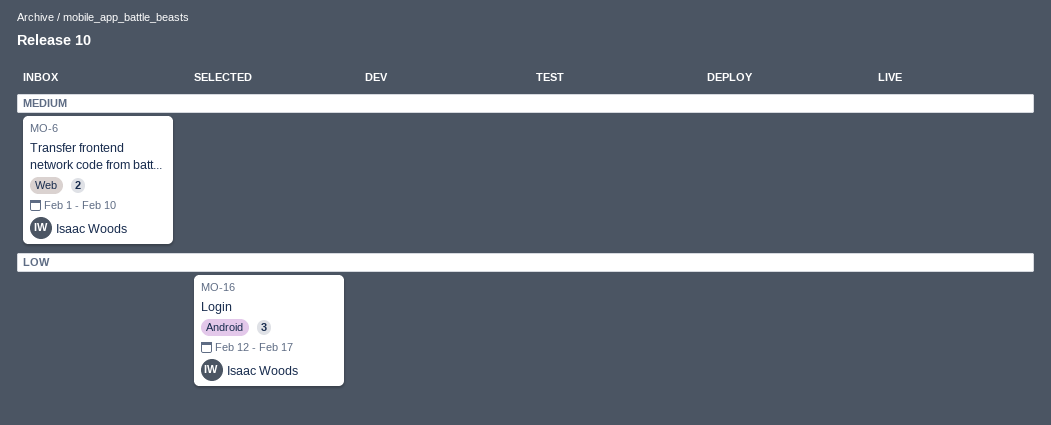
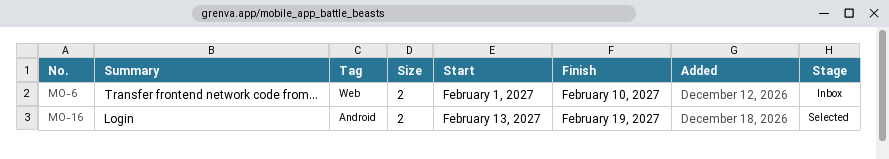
MO-16, estimate: 3 -> 2
MO-16, start: Feb 12 -> Feb 13
MO-16, due: Feb 17 -> Feb 19

